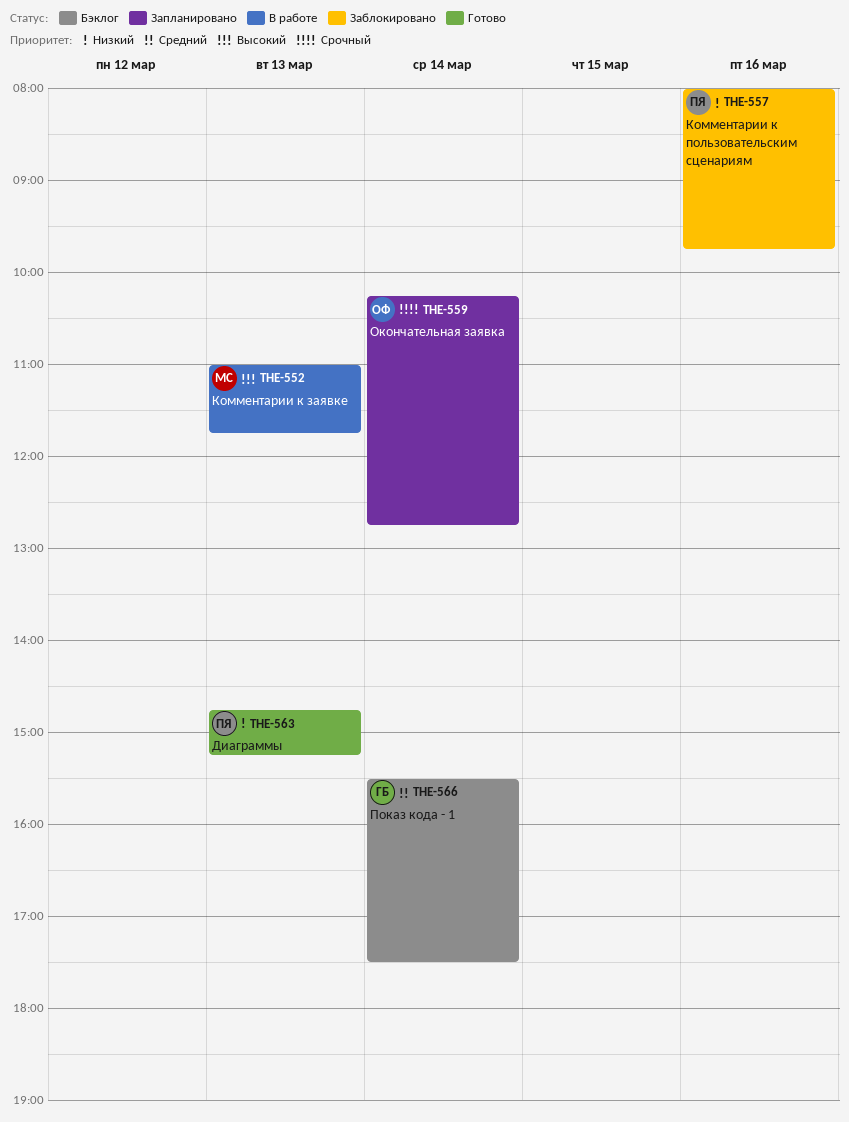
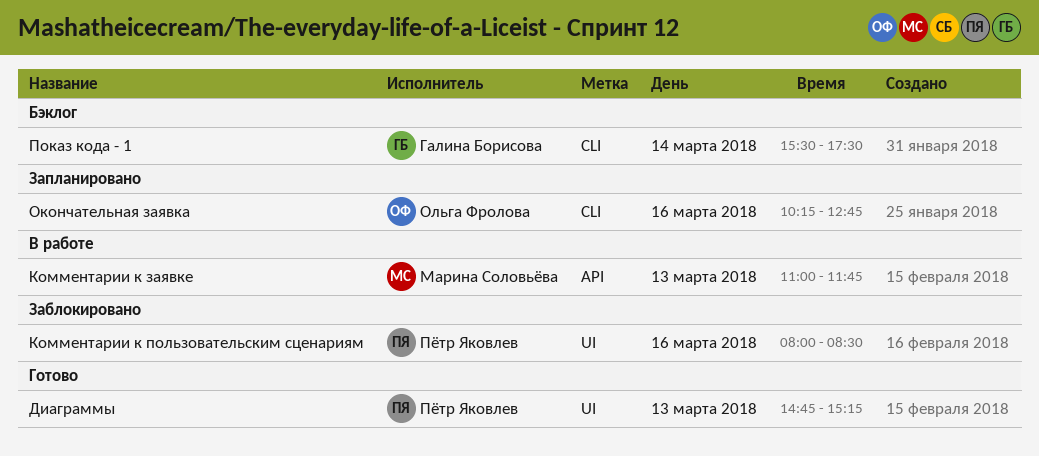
Комментарии к пользовательским сценариям, ends: 09:45 -> 08:30
Окончательная заявка, day: Mar 14 -> Mar 16

